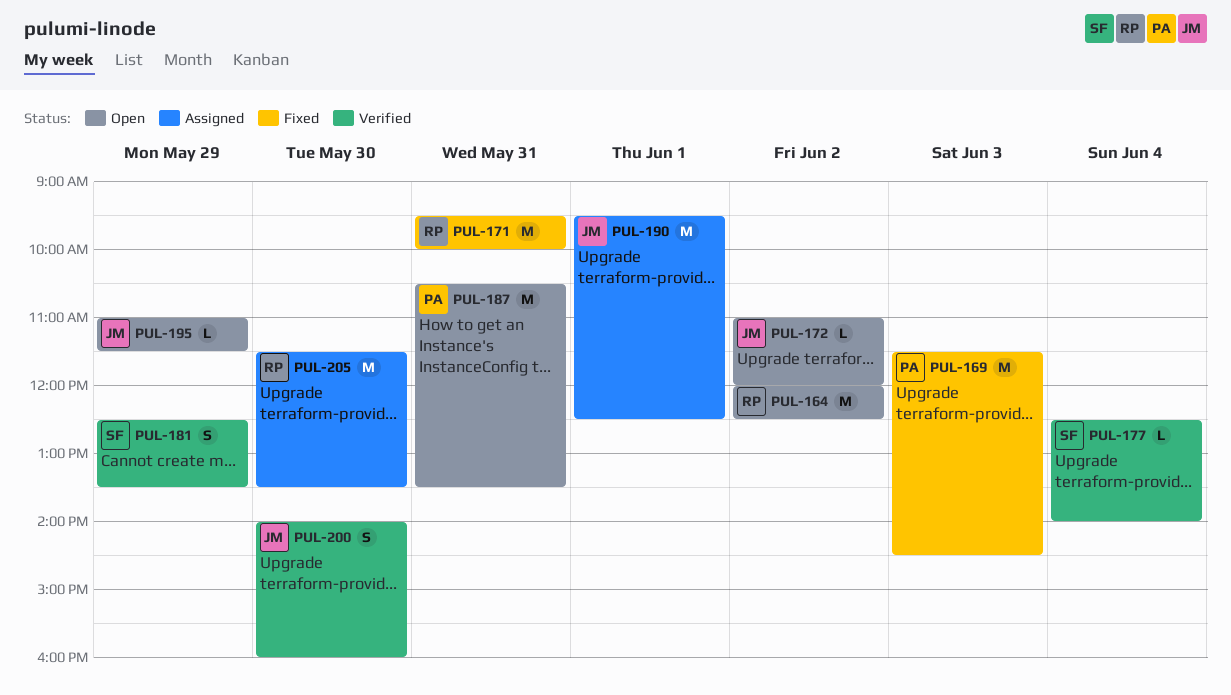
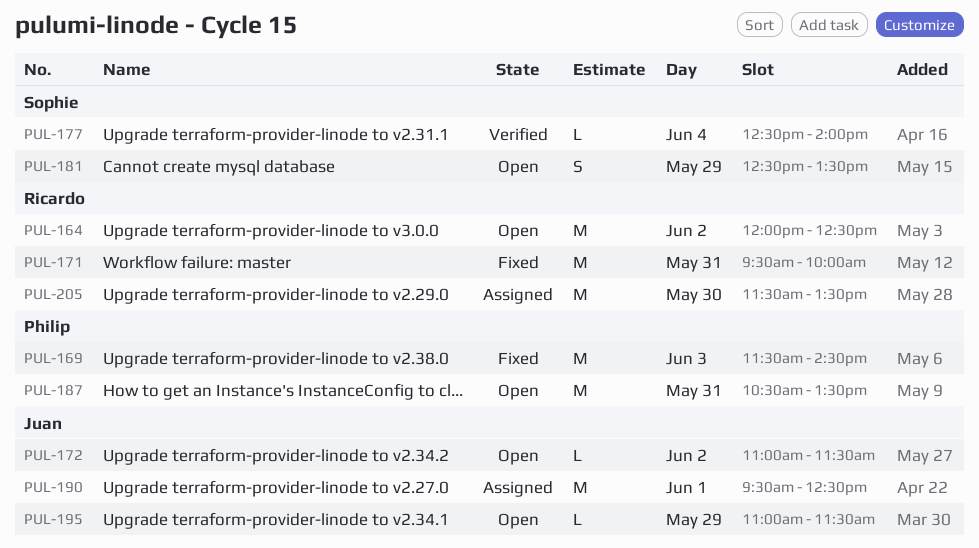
PUL-172, ends: 12:00 -> 11:30
PUL-181, status: Verified -> Open
PUL-200: present -> none

